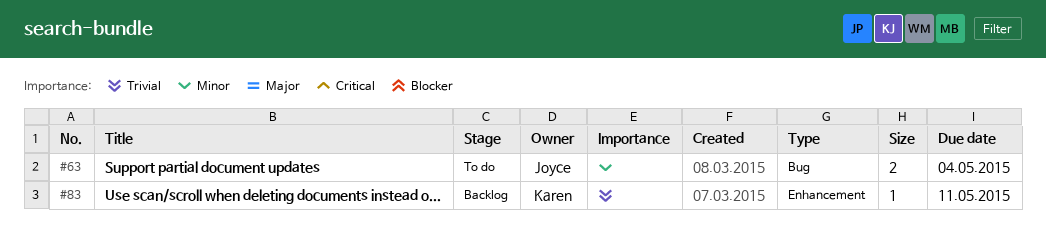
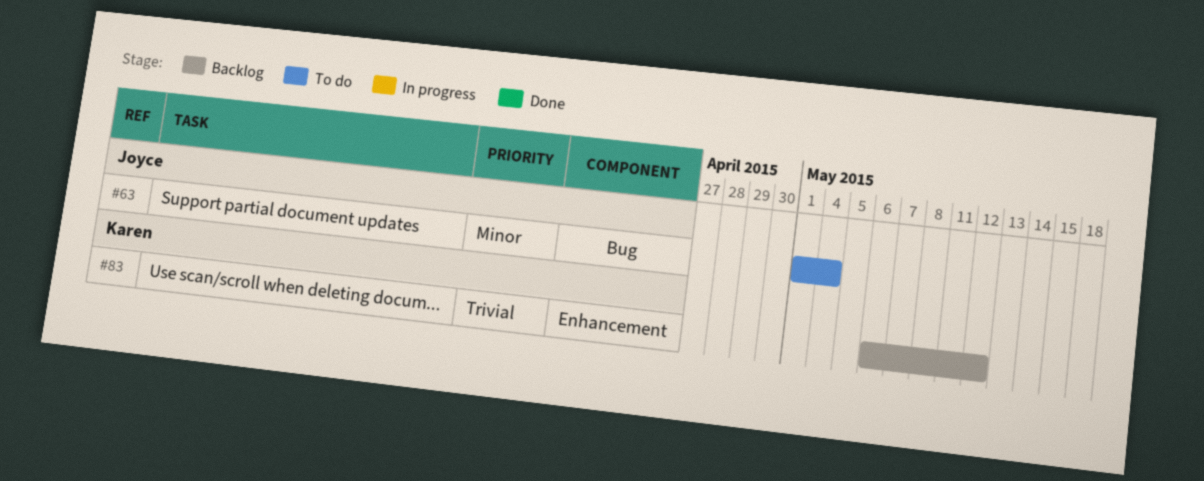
#83, due: May 11 -> May 12

